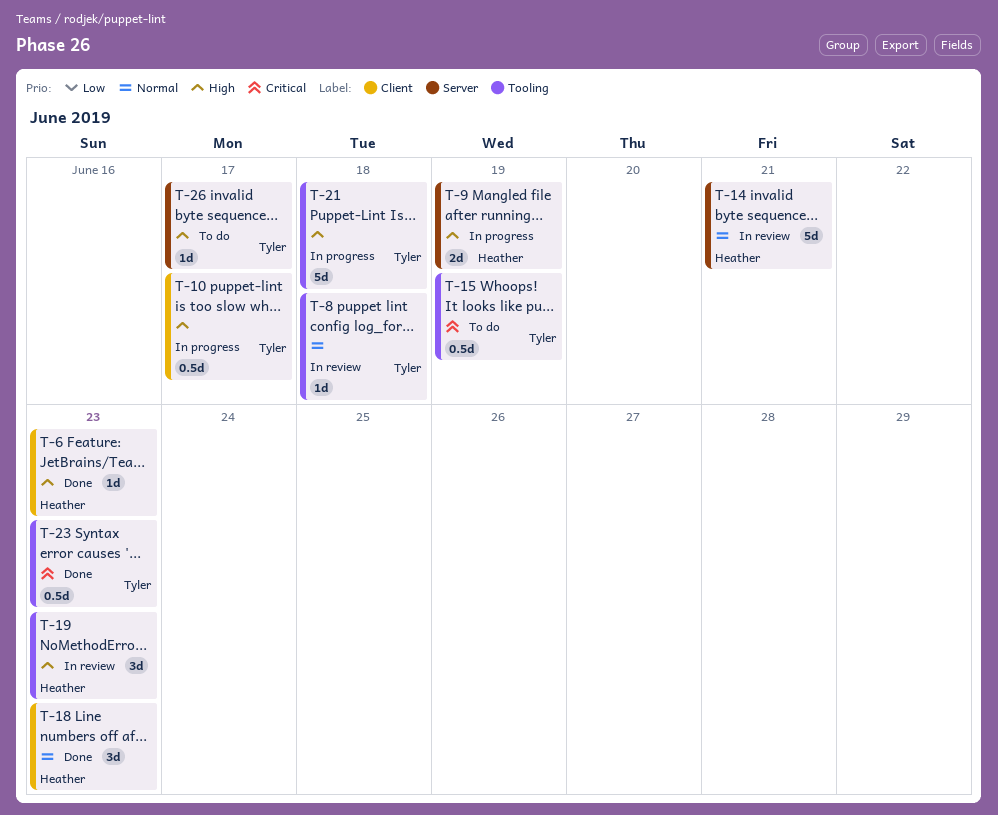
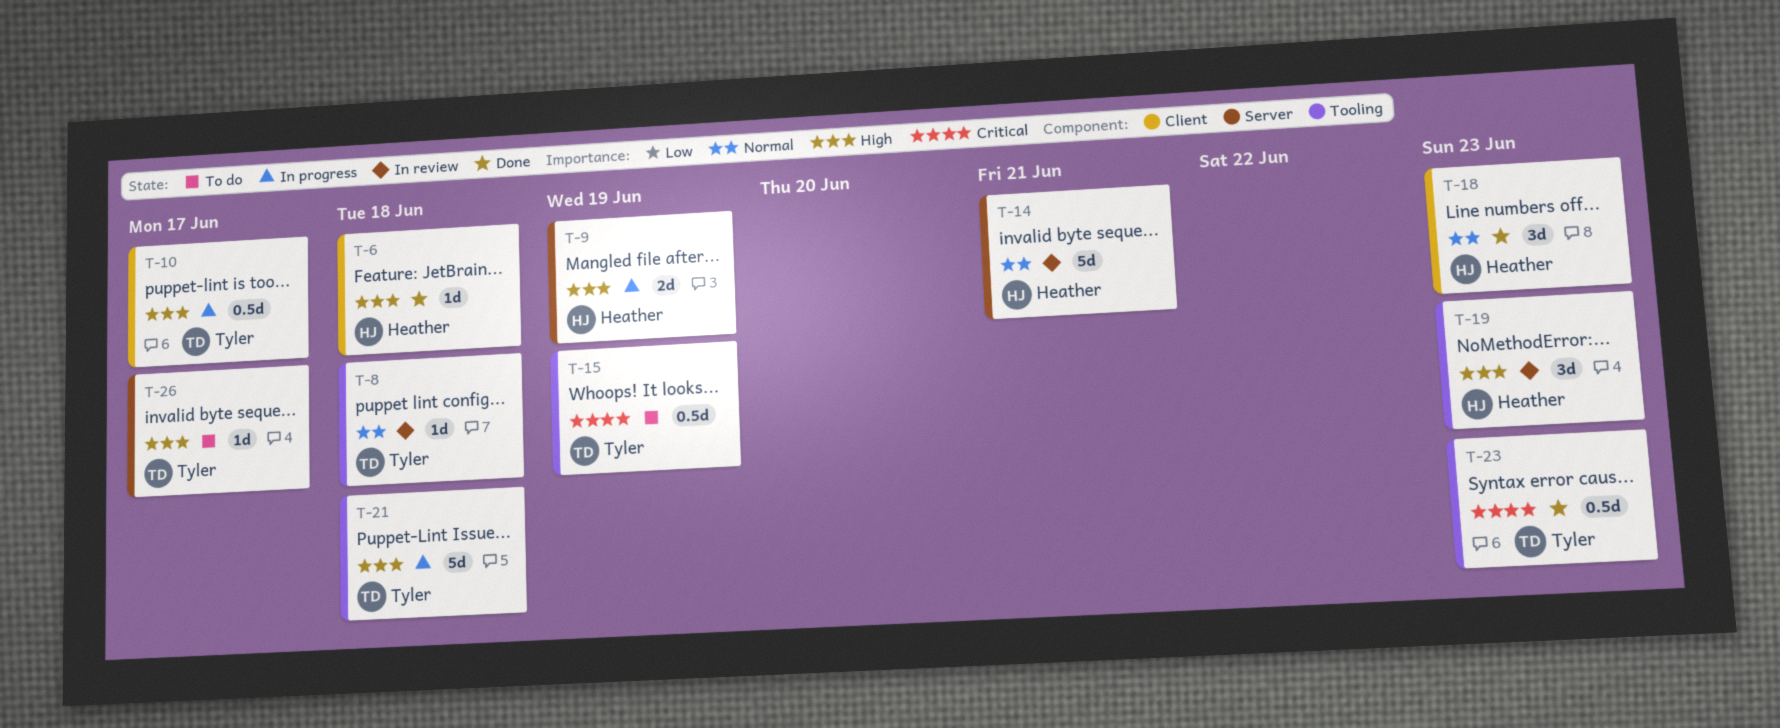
T-6, due: Jun 23 -> Jun 18

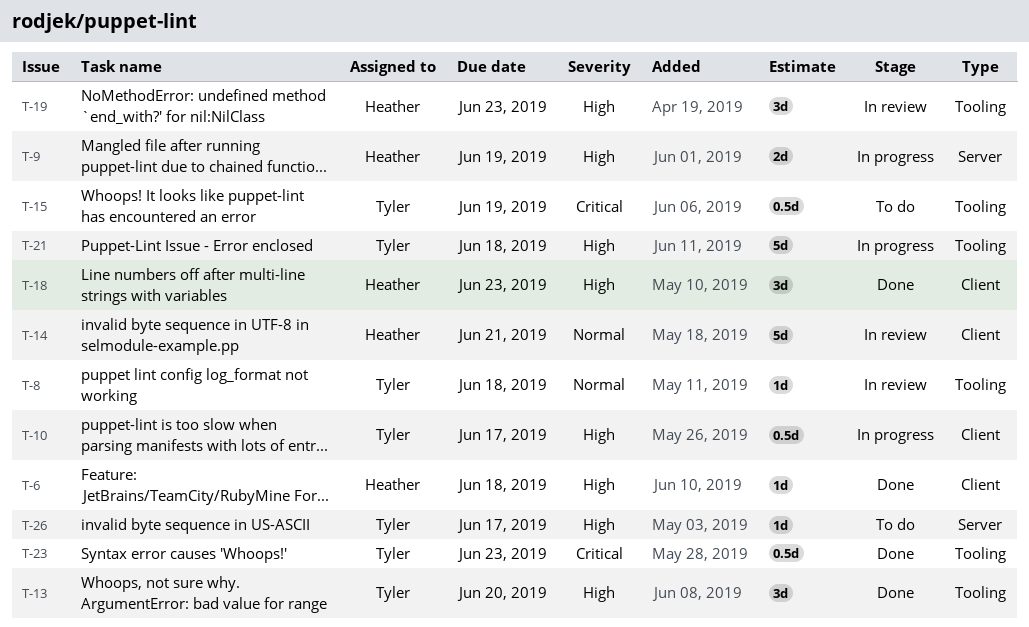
T-13: none -> present
T-14, label: Server -> Client
T-18, priority: Normal -> High

